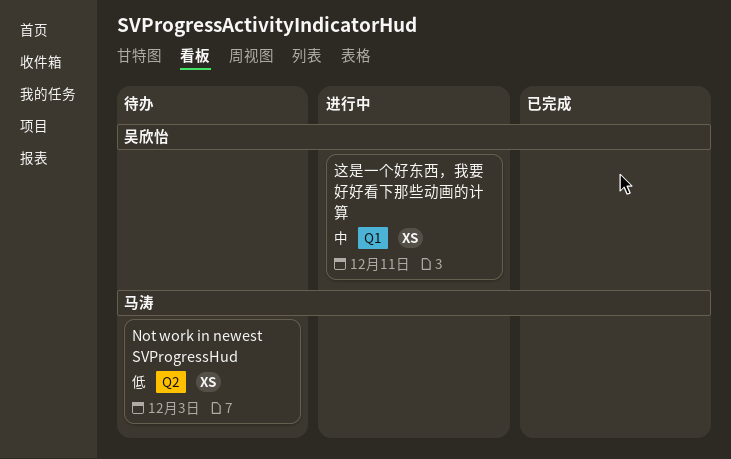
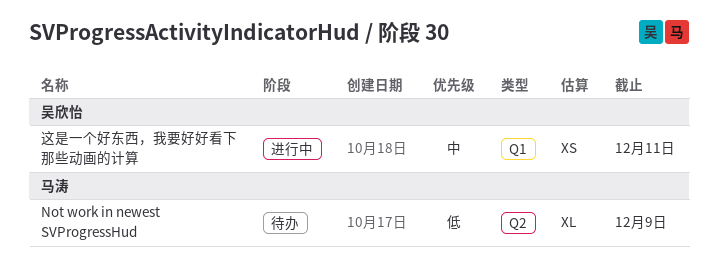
Not work in newest SVProgressHud, estimate: XS -> XL
Not work in newest SVProgressHud, due: Dec 3 -> Dec 9

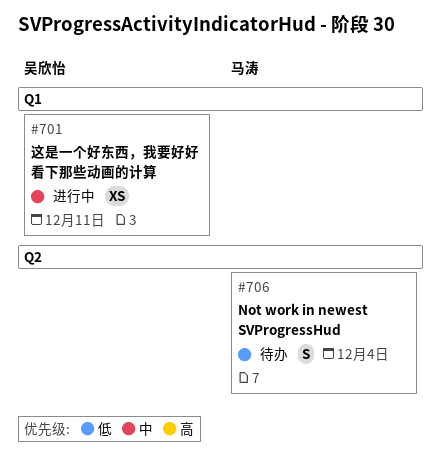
Not work in newest SVProgressHud, estimate: XL -> S
Not work in newest SVProgressHud, due: Dec 9 -> Dec 4

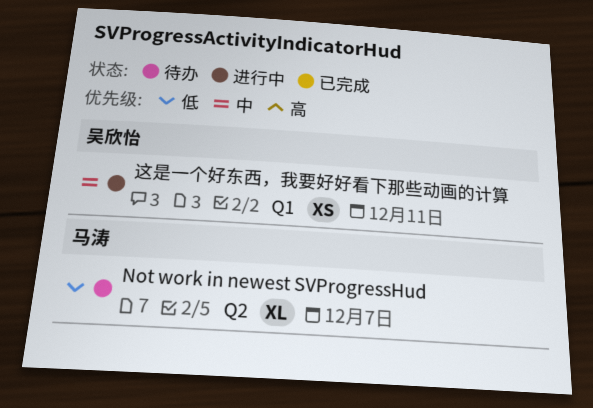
Not work in newest SVProgressHud, estimate: S -> XL
Not work in newest SVProgressHud, due: Dec 4 -> Dec 7

